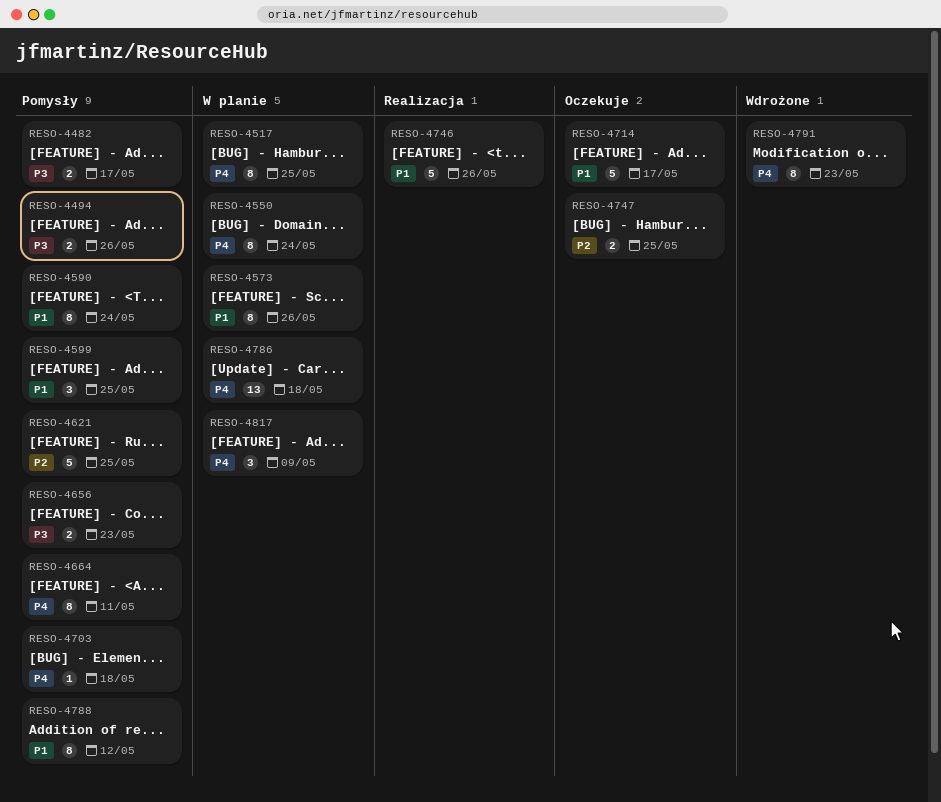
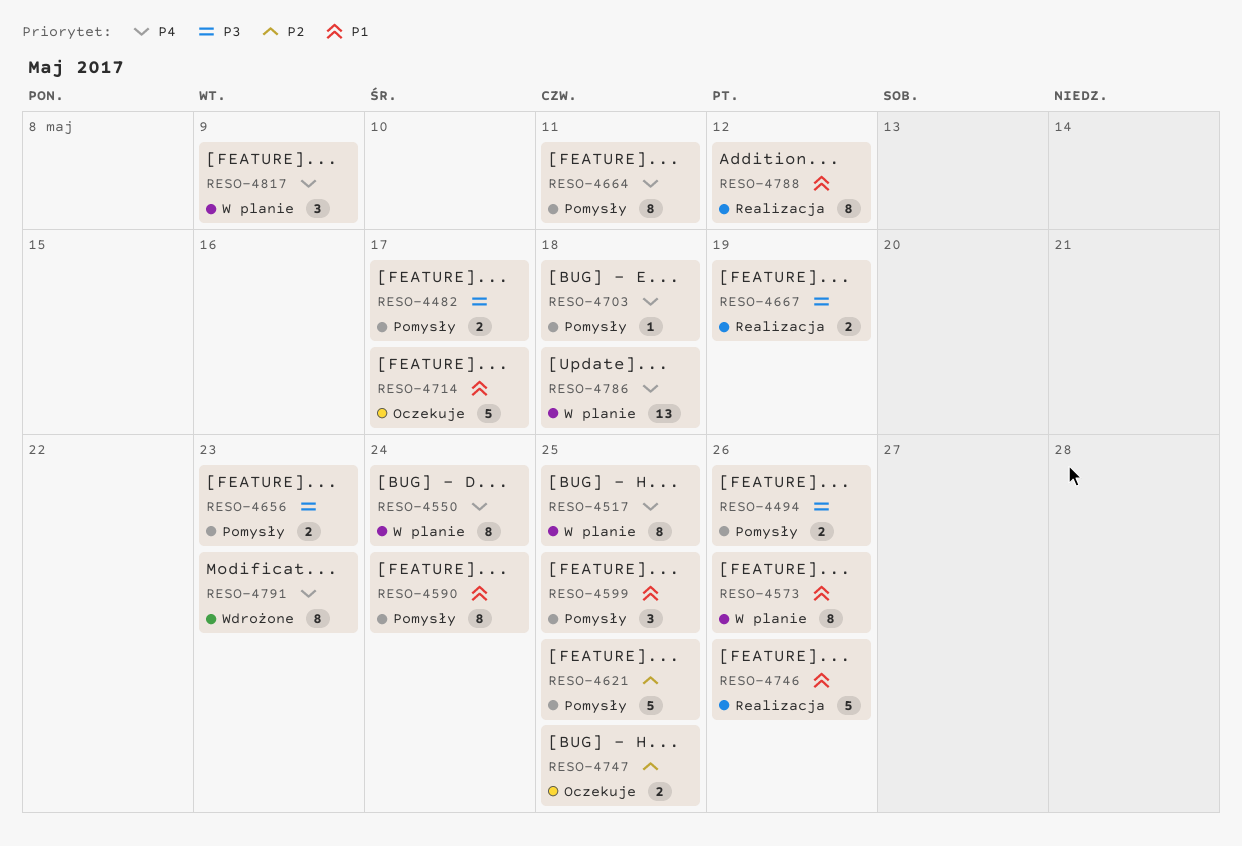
RESO-4667: none -> present
RESO-4788, status: Pomysły -> Realizacja

